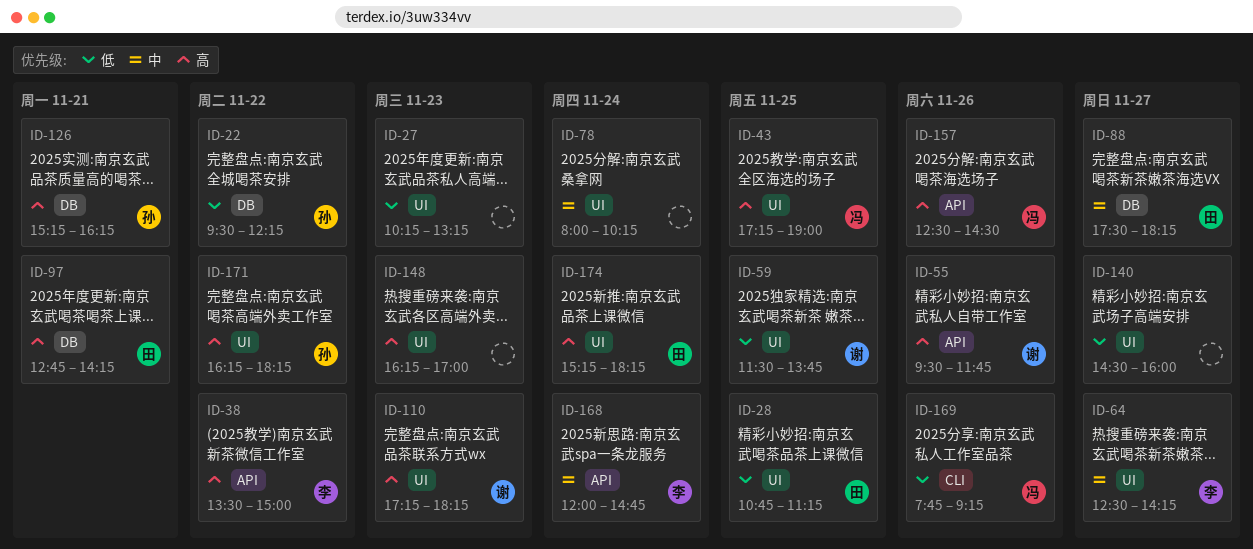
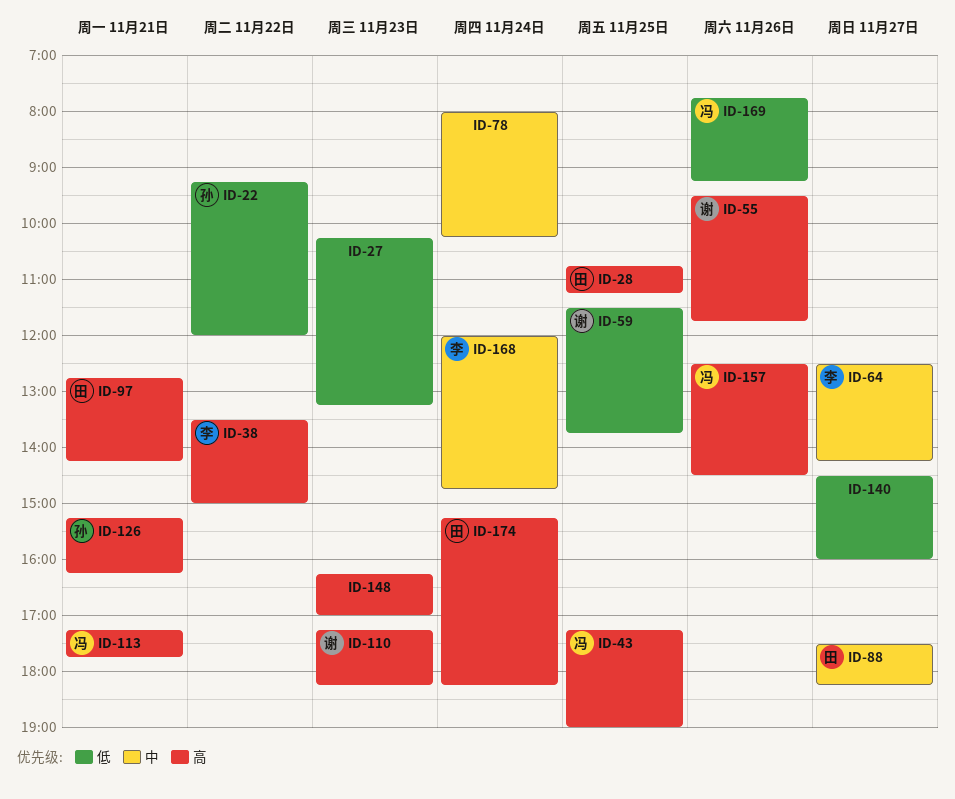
ID-22, begins: 09:30 -> 09:15
ID-22, ends: 12:15 -> 12:00
ID-28, priority: 低 -> 高
ID-113: none -> present
ID-171: present -> none

